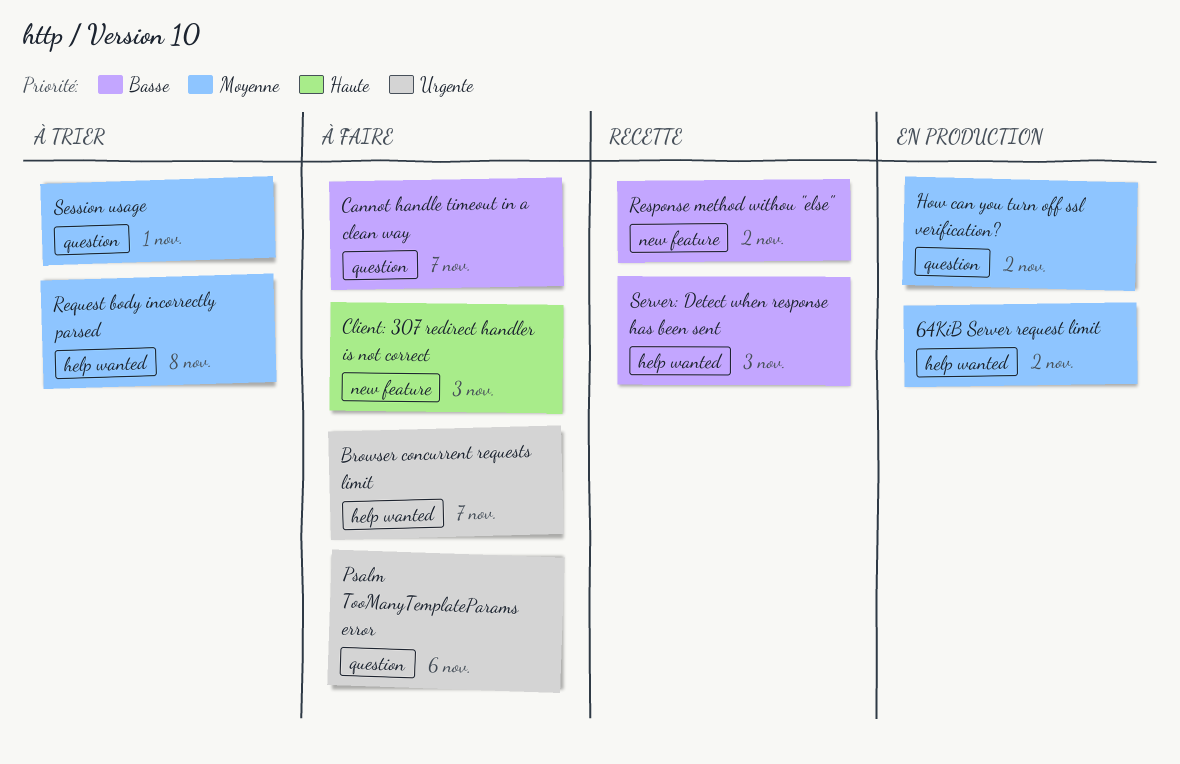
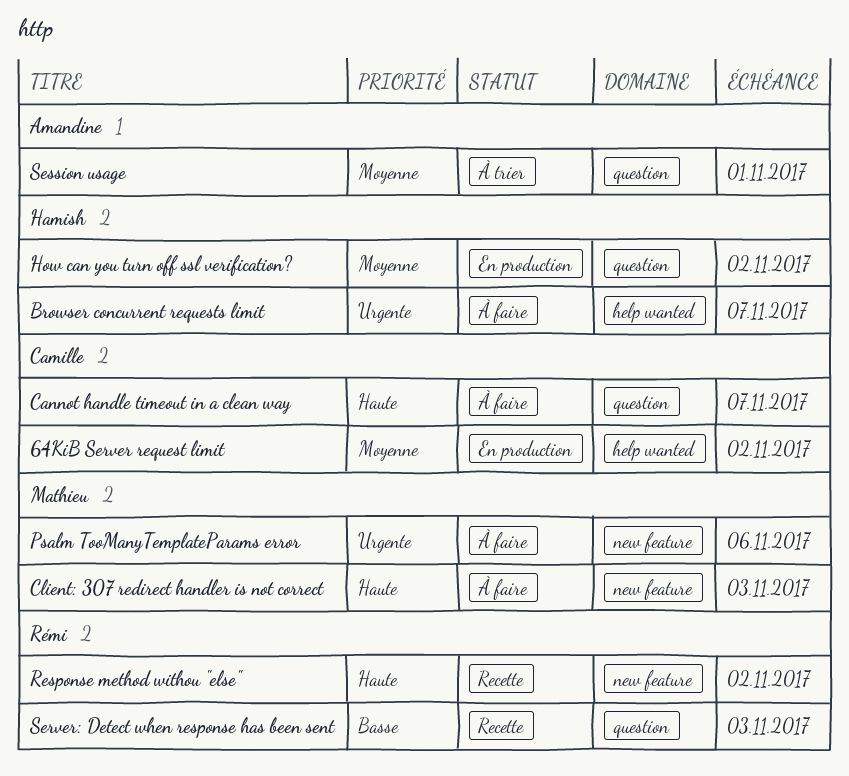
Cannot handle timeout in a clean way, priority: Basse -> Haute
Psalm TooManyTemplateParams error, label: question -> new feature
Request body incorrectly parsed: present -> none
Response method withou "else", priority: Basse -> Haute
Server: Detect when response has been sent, label: help wanted -> question

